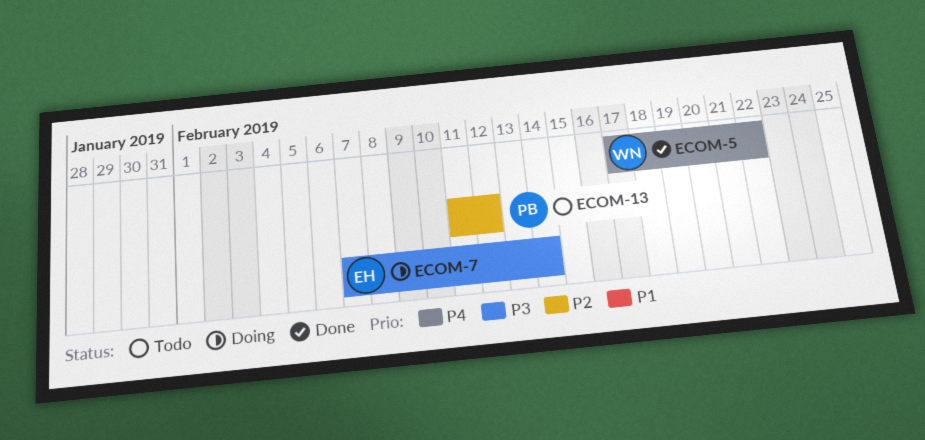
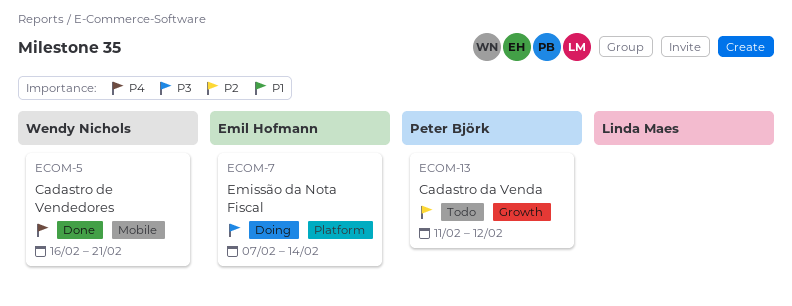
ECOM-5, start: Feb 17 -> Feb 16
ECOM-5, due: Feb 22 -> Feb 21

